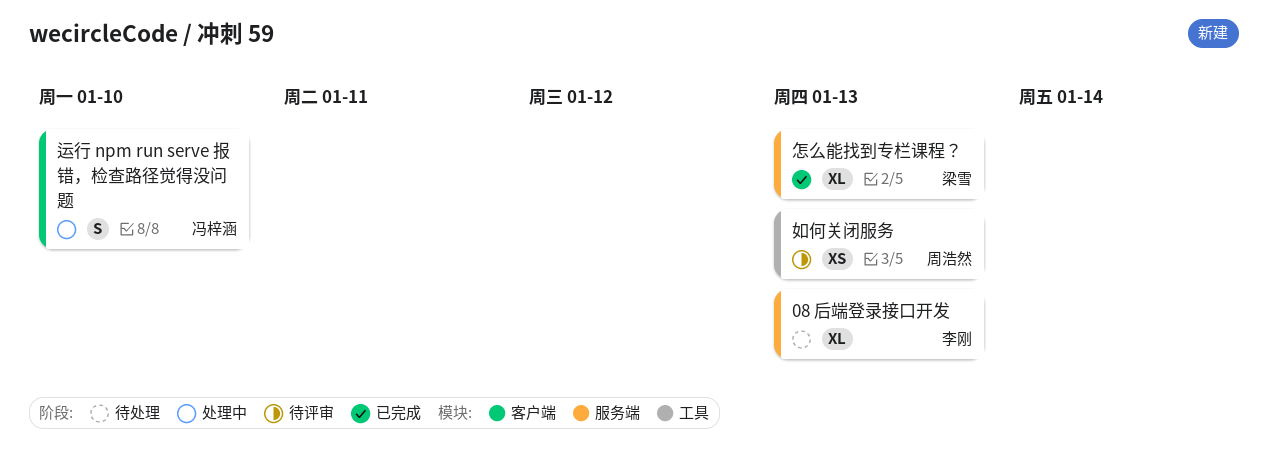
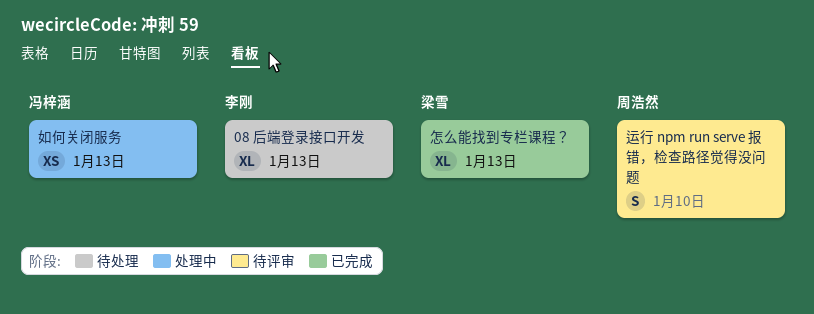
如何关闭服务, status: 待评审 -> 处理中
如何关闭服务, owner: 周浩然 -> 冯梓涵
运行 npm run serve 报错，检查路径觉得没问题, status: 处理中 -> 待评审
运行 npm run serve 报错，检查路径觉得没问题, owner: 冯梓涵 -> 周浩然

